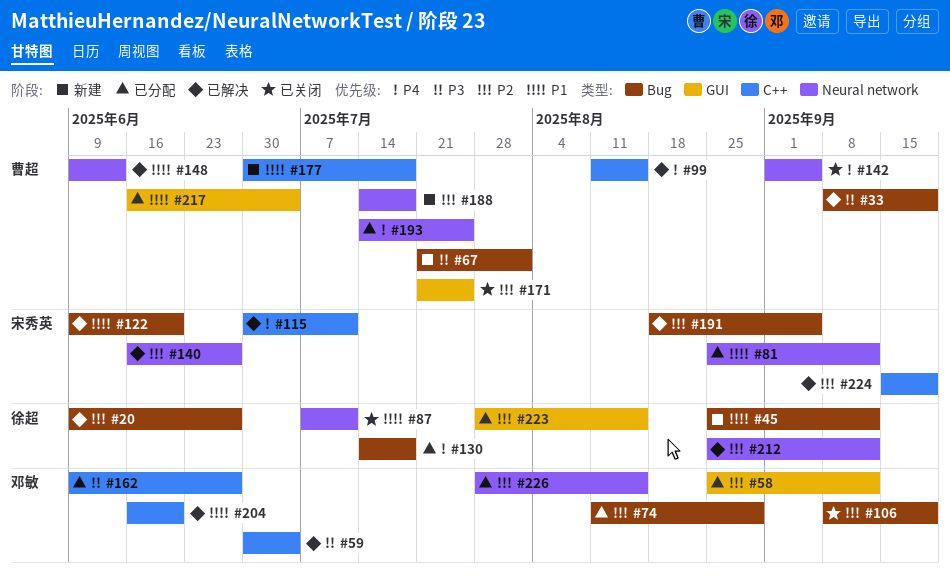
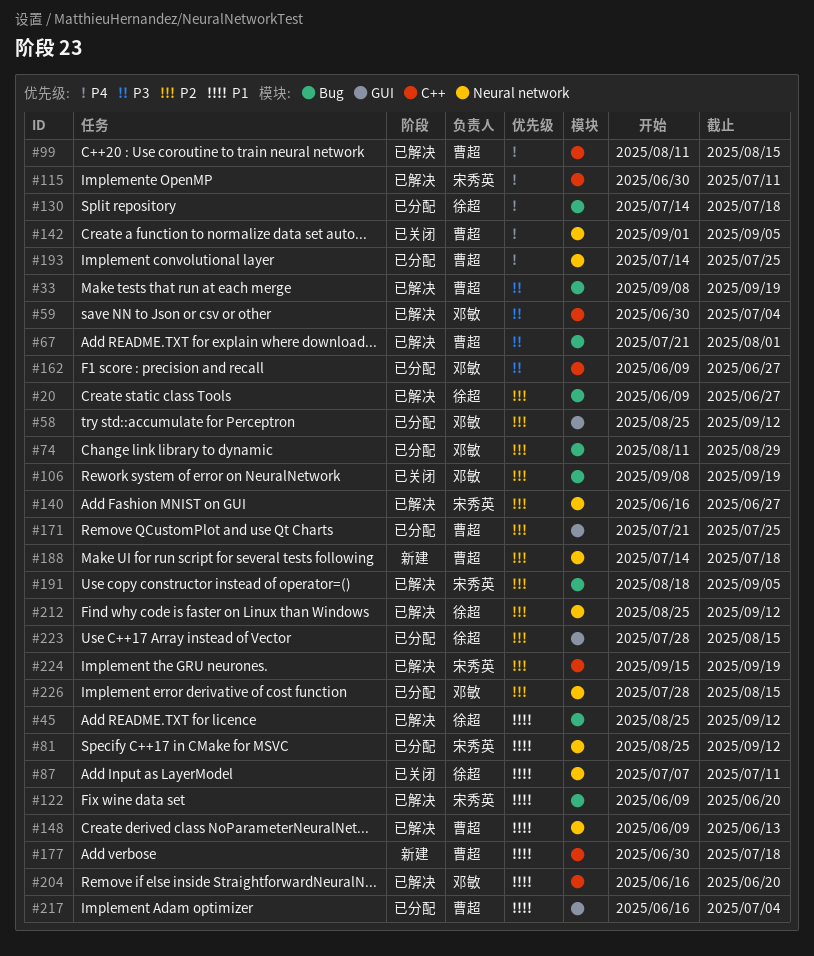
#45, status: 新建 -> 已解决
#67, status: 新建 -> 已解决
#171, status: 已关闭 -> 已分配

